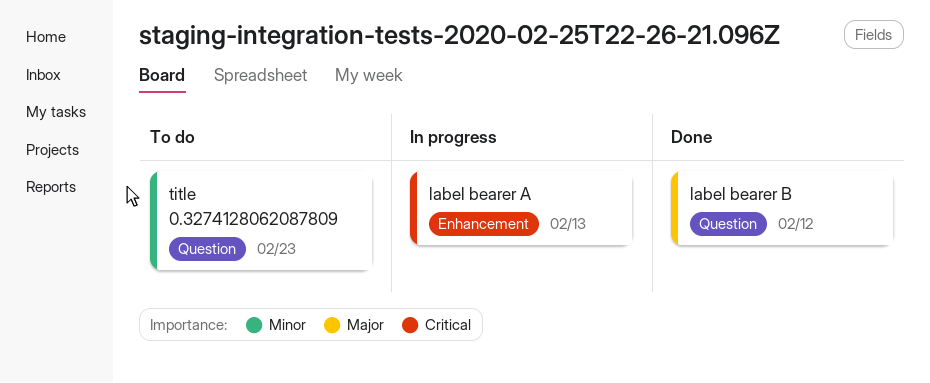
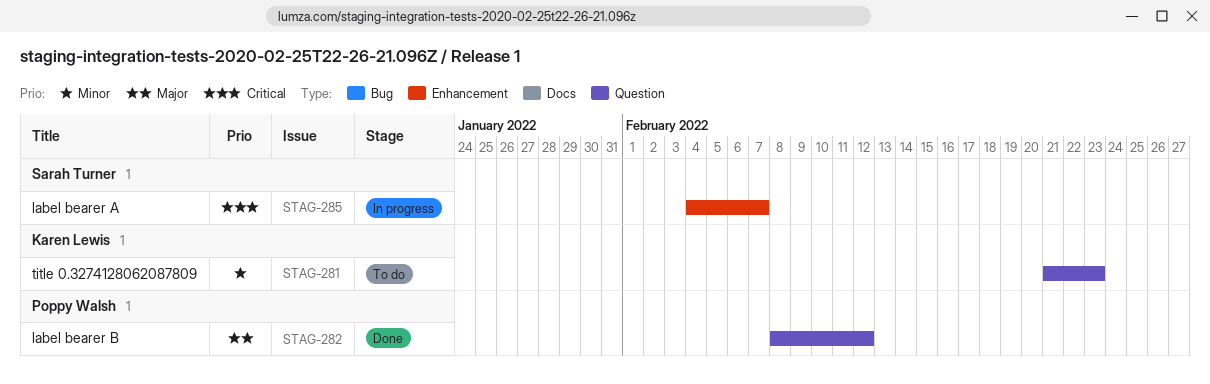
label bearer A, due: Feb 13 -> Feb 7

